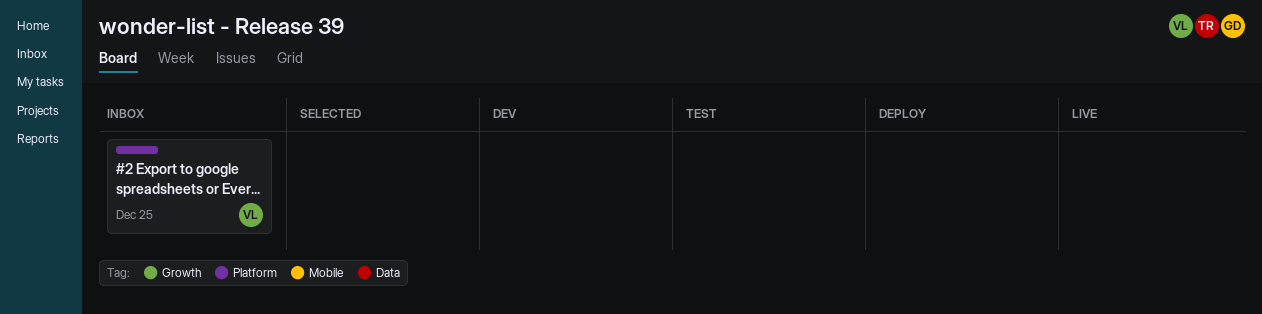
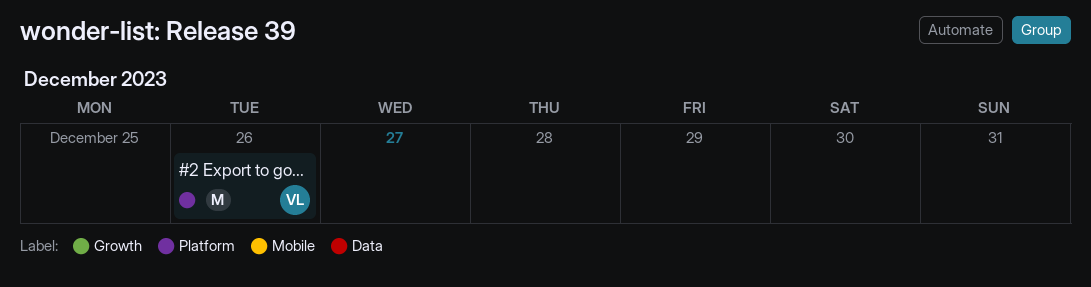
#2, due: Dec 25 -> Dec 26

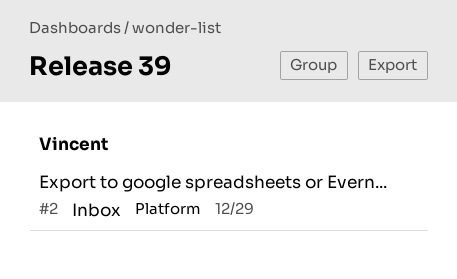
#2, due: Dec 26 -> Dec 29

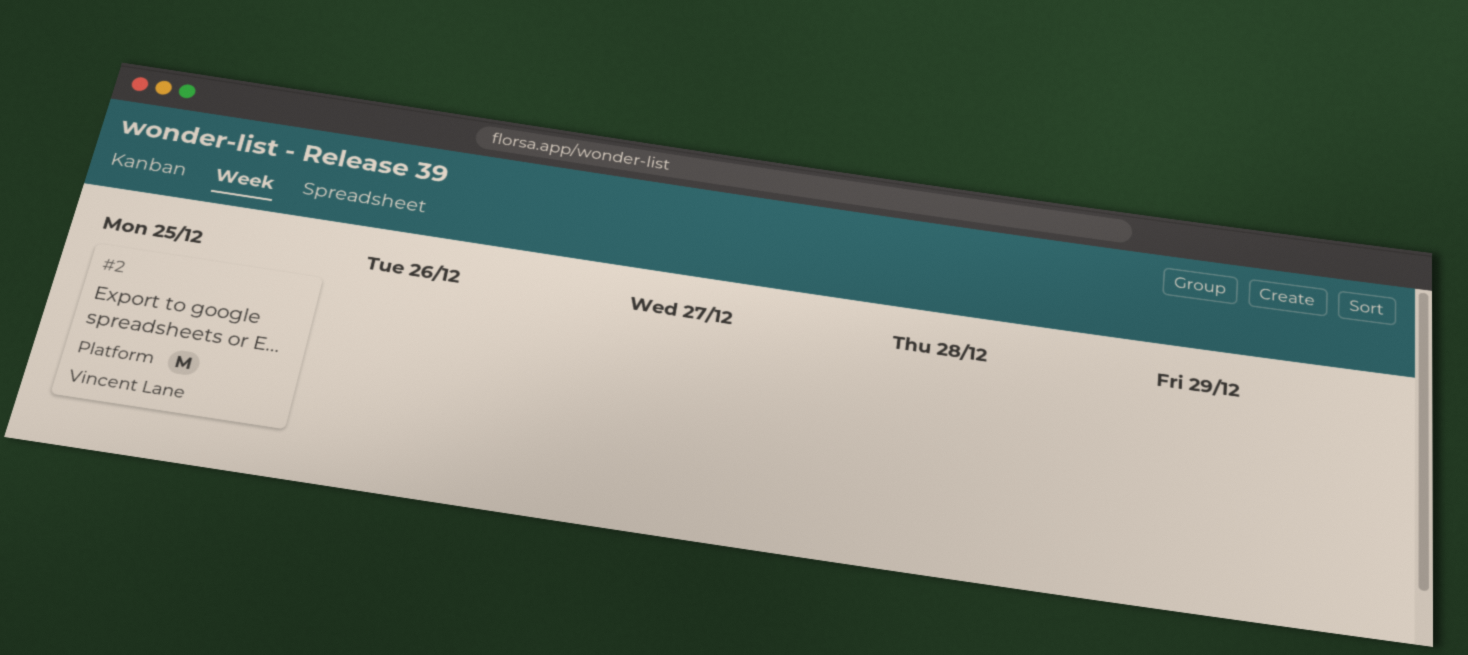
#2, due: Dec 29 -> Dec 25

